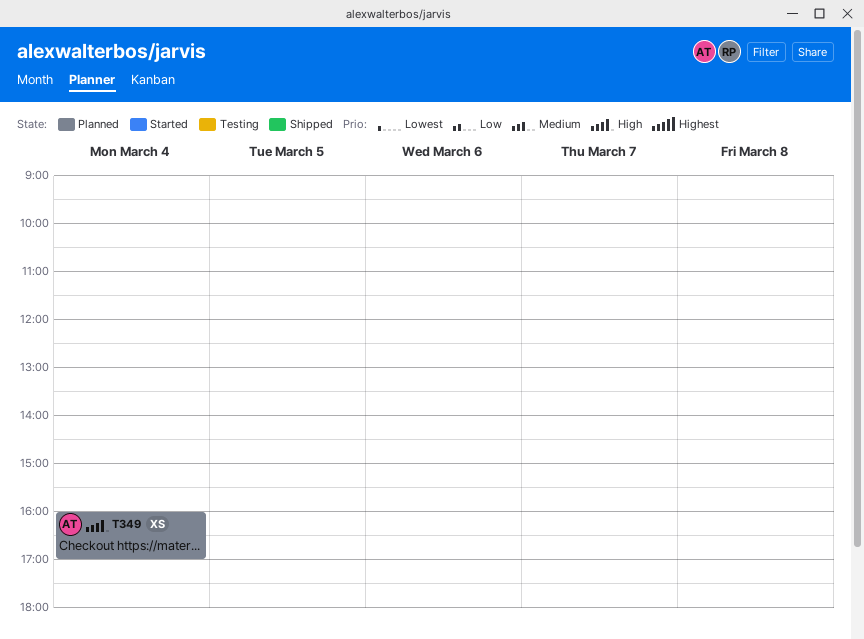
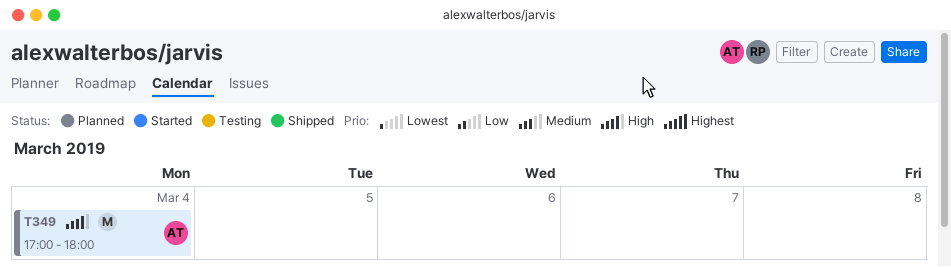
T349, estimate: XS -> M
T349, begins: 16:00 -> 17:00
T349, ends: 17:00 -> 18:00

